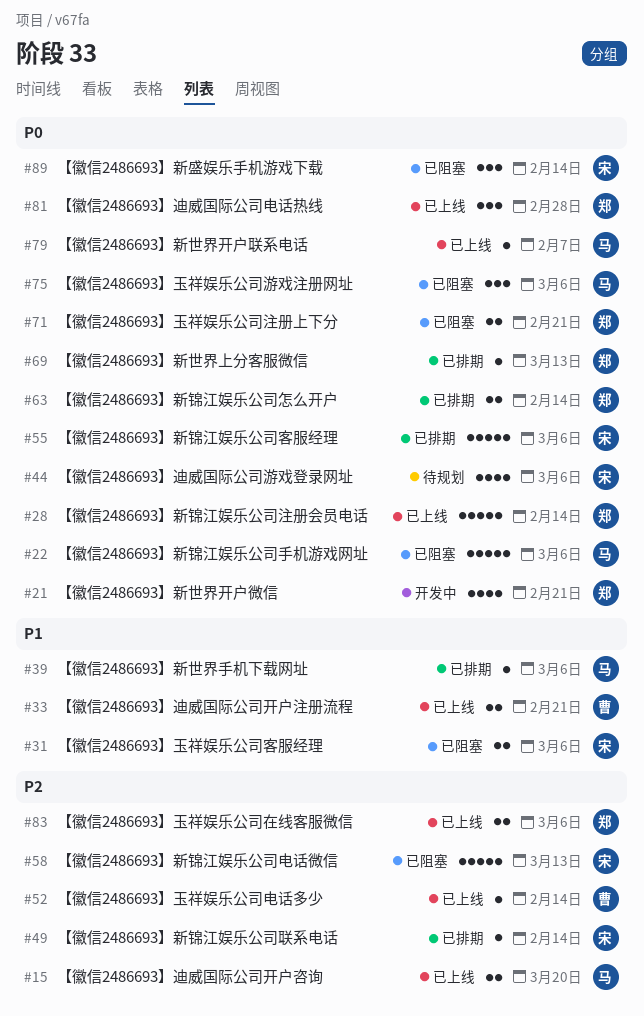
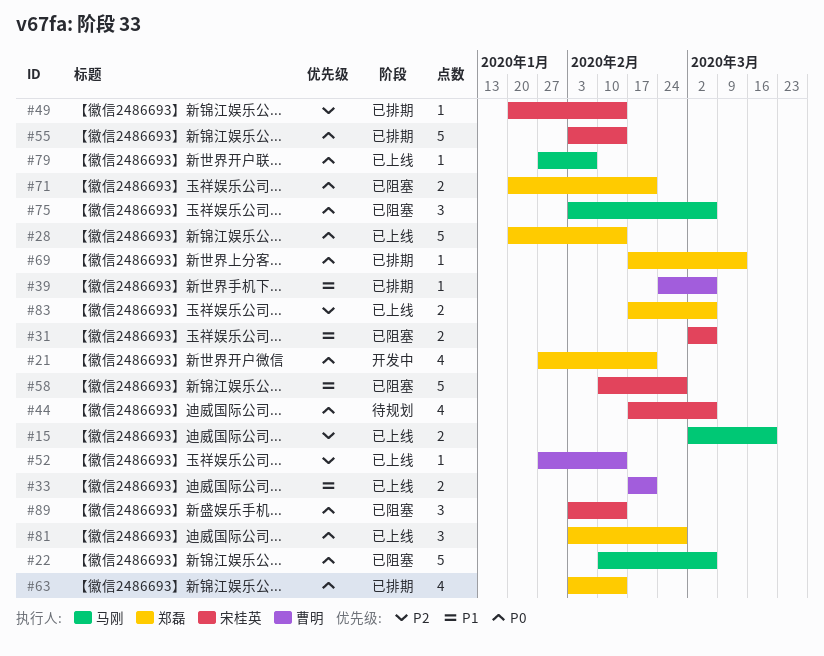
#39, owner: 马刚 -> 曹明
#55, due: Mar 6 -> Feb 14
#58, priority: P2 -> P1
#58, due: Mar 13 -> Feb 28
#63, estimate: 2 -> 4

